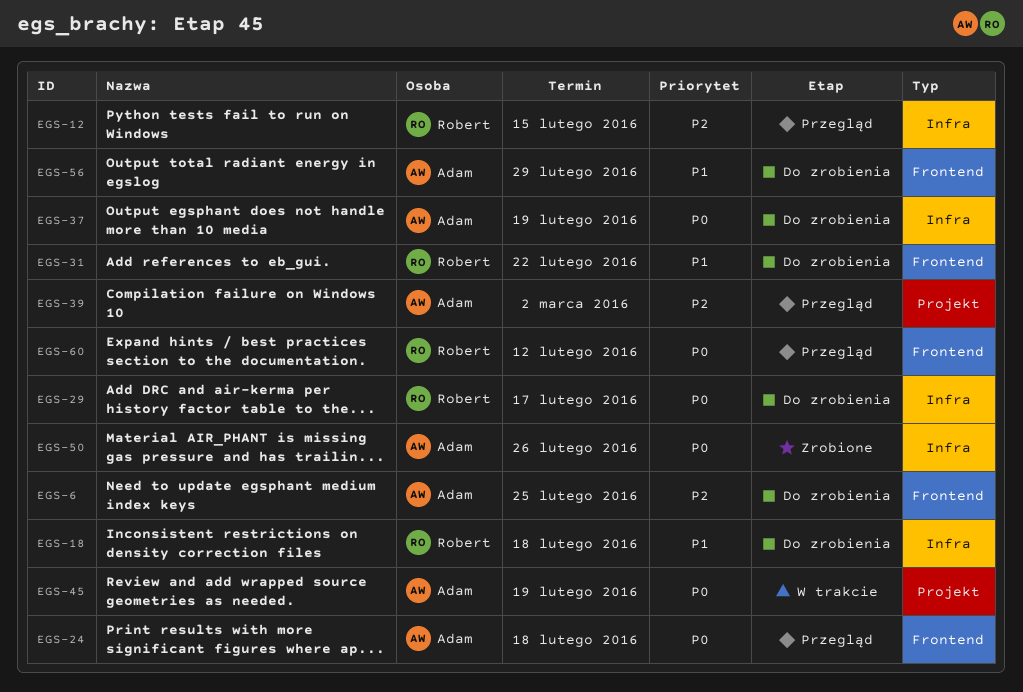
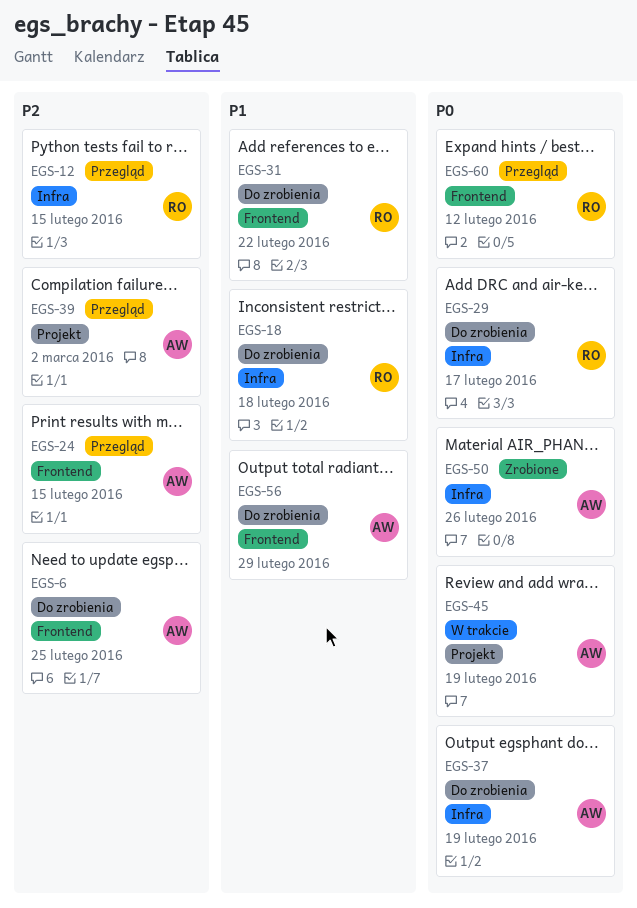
EGS-24, priority: P0 -> P2
EGS-24, due: Feb 18 -> Feb 15

